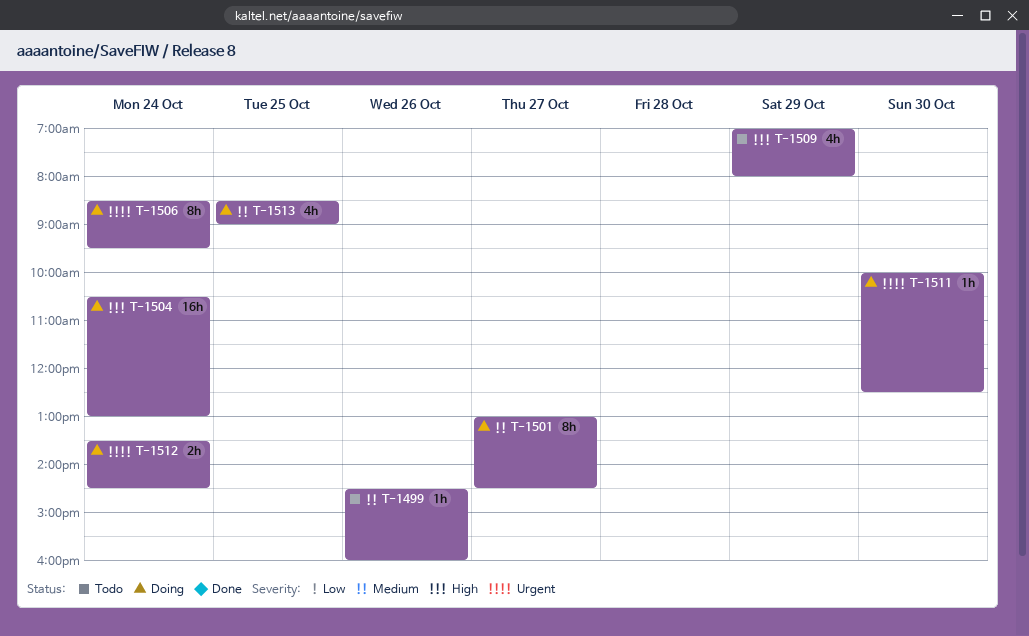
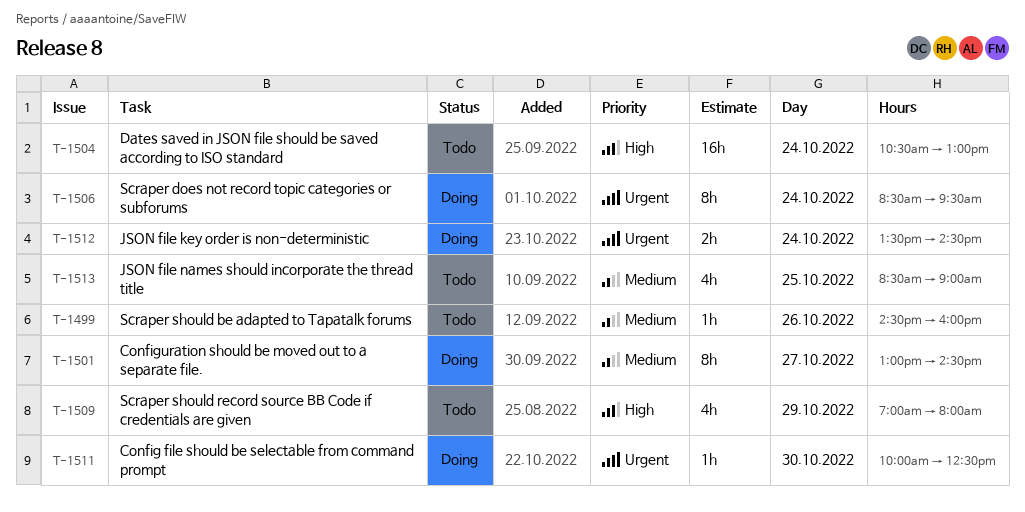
T-1504, status: Doing -> Todo
T-1513, status: Doing -> Todo

